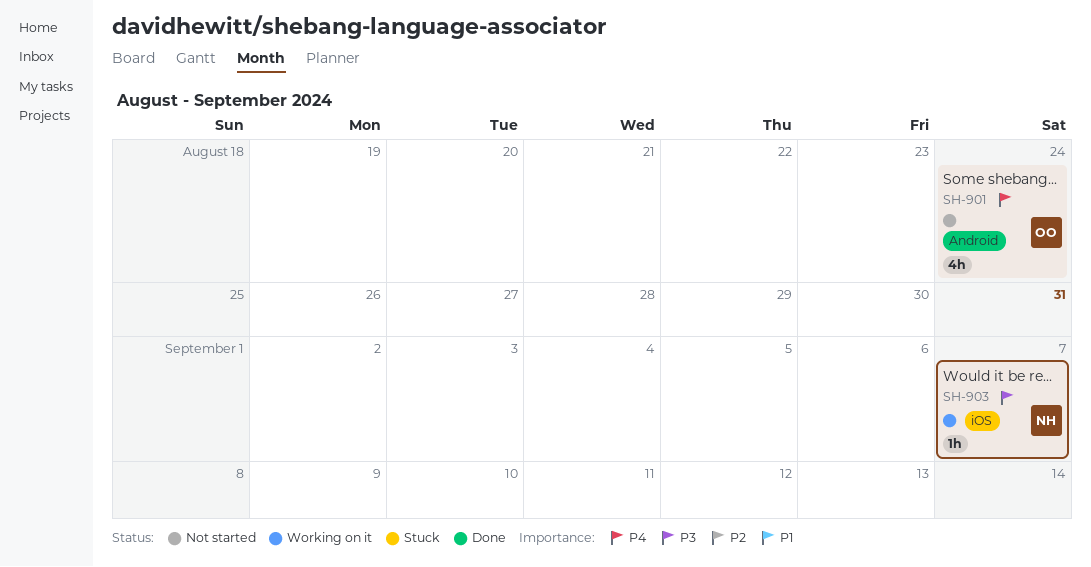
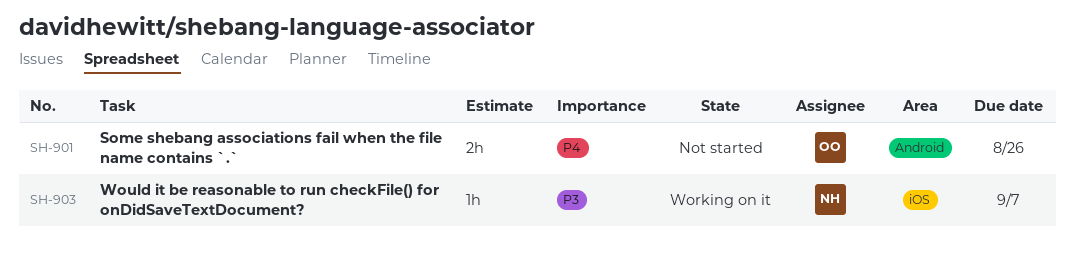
SH-901, estimate: 4h -> 2h
SH-901, due: Aug 24 -> Aug 26

